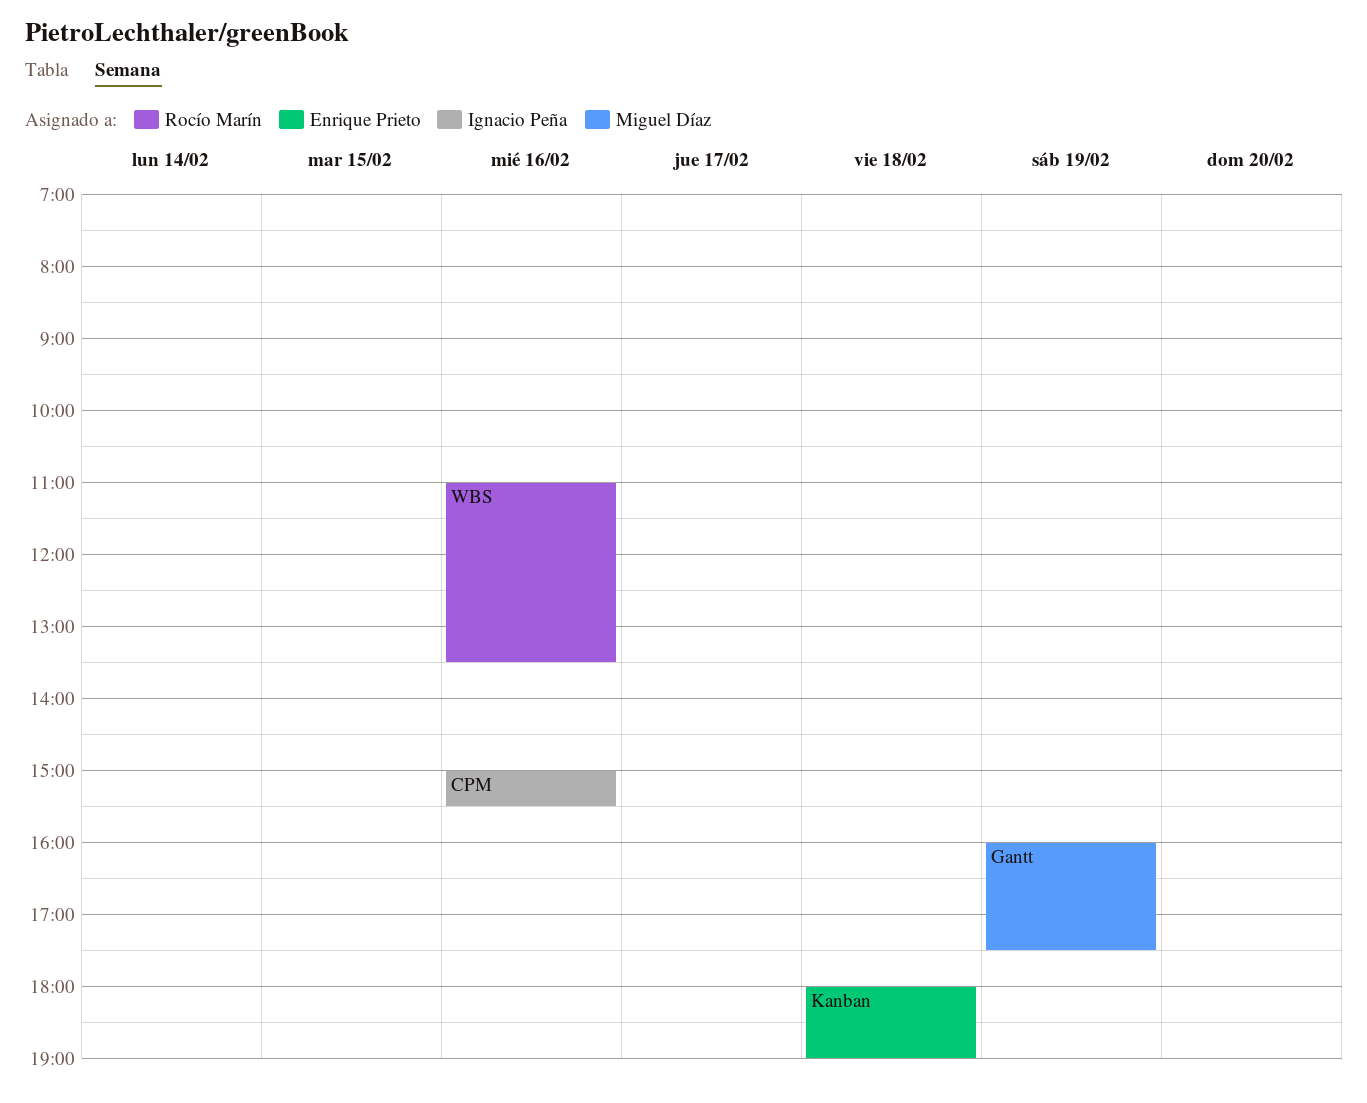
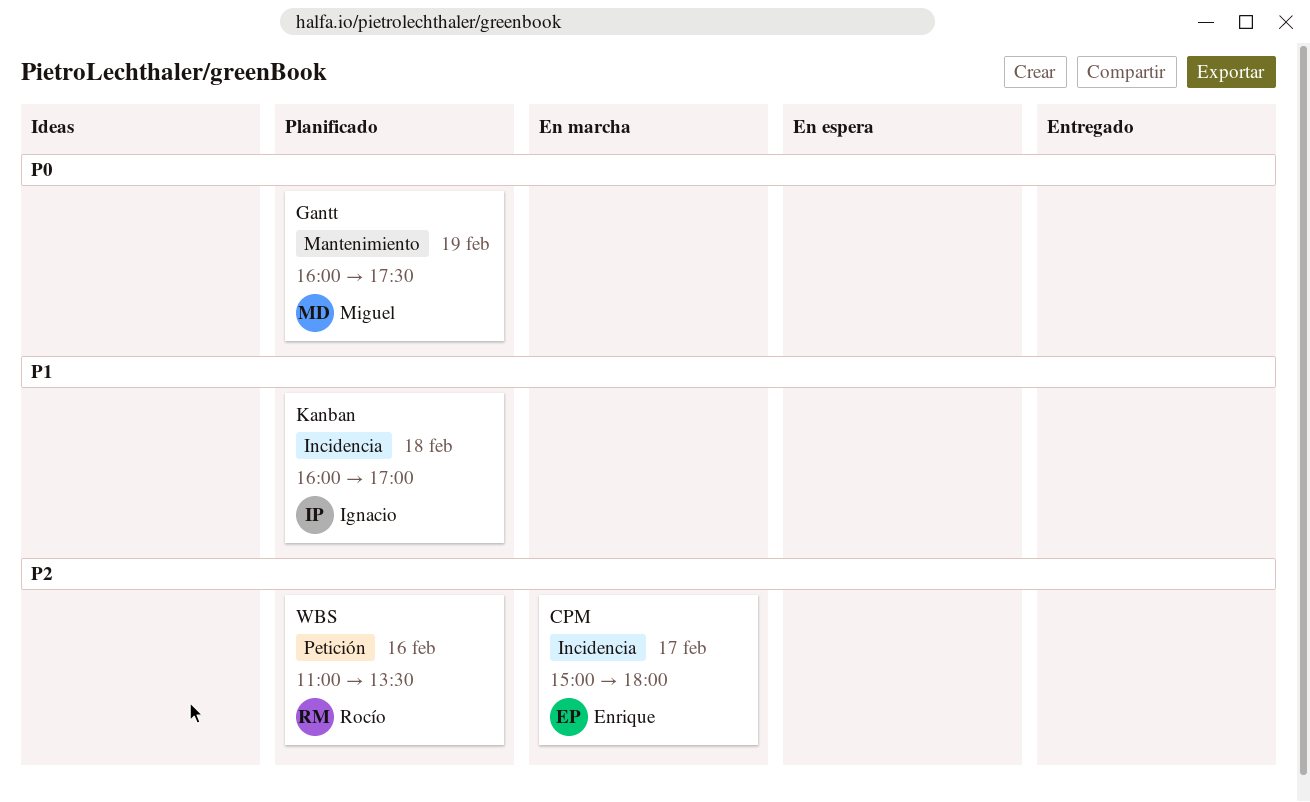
CPM, owner: Ignacio Peña -> Enrique Prieto
CPM, day: Feb 16 -> Feb 17
CPM, ends: 15:30 -> 18:00
Kanban, owner: Enrique Prieto -> Ignacio Peña
Kanban, begins: 18:00 -> 16:00
Kanban, ends: 19:00 -> 17:00

